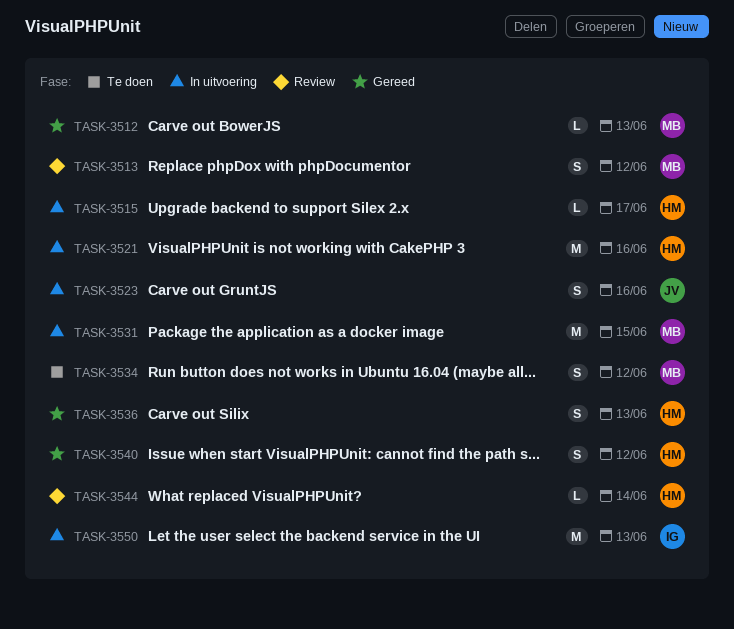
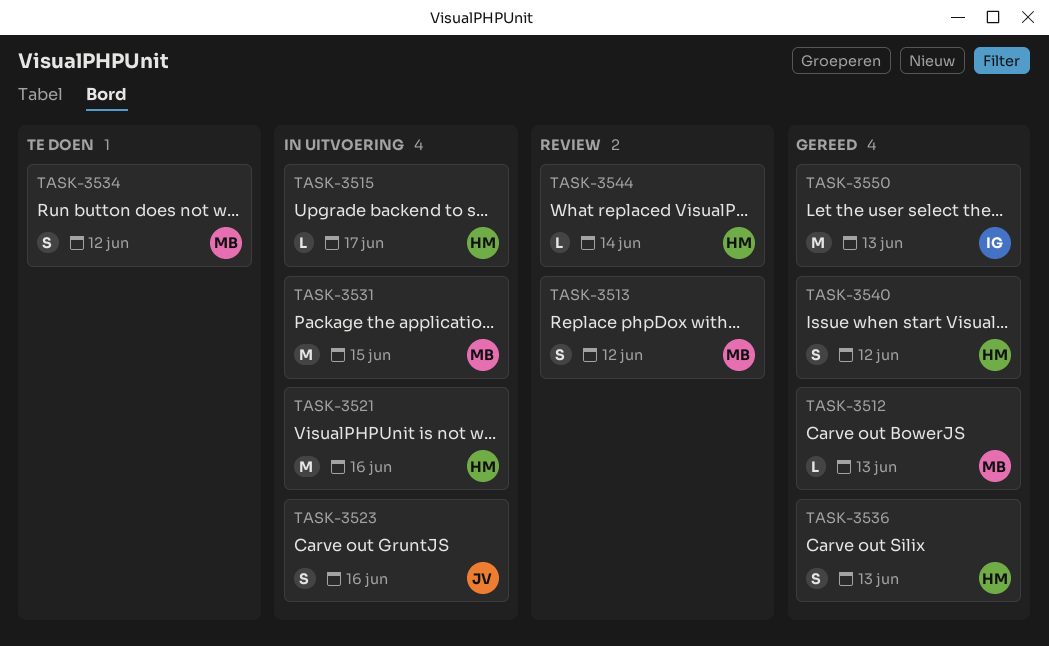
TASK-3550, status: In uitvoering -> Gereed

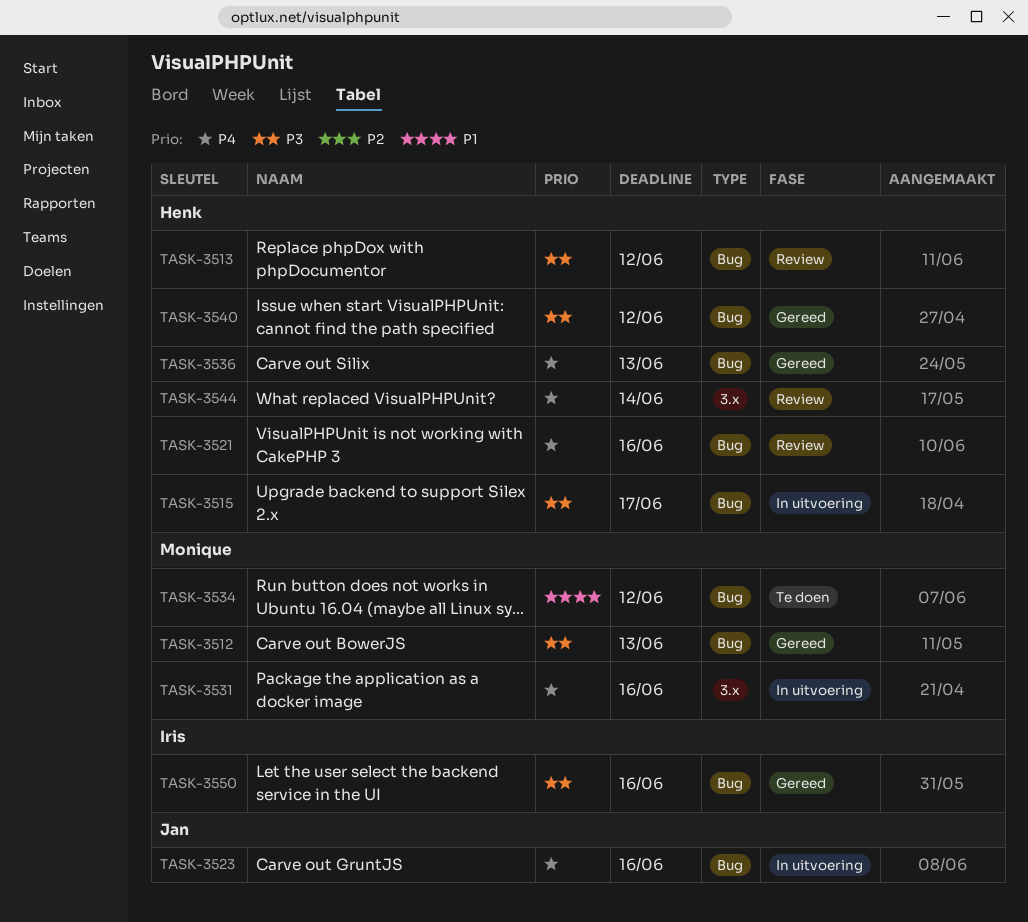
TASK-3513, owner: Monique -> Henk
TASK-3521, status: In uitvoering -> Review
TASK-3531, due: Jun 15 -> Jun 16
TASK-3550, due: Jun 13 -> Jun 16

